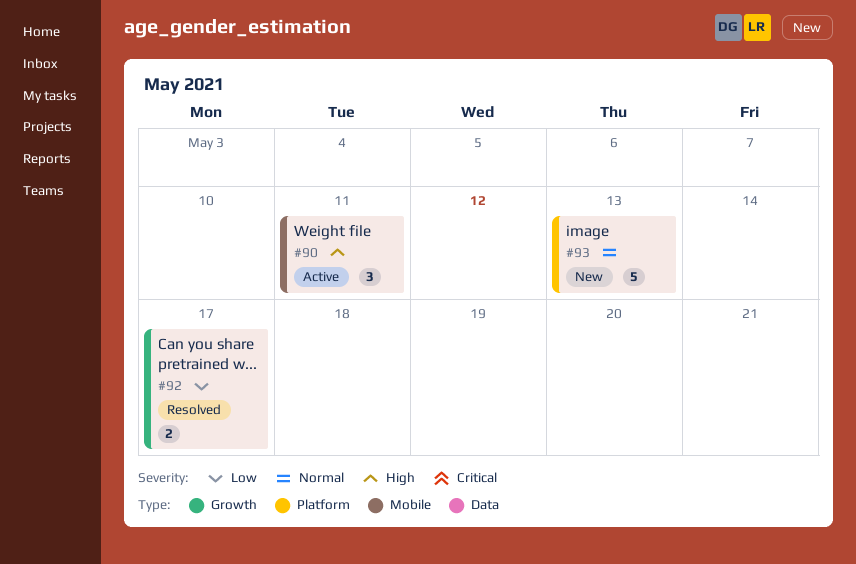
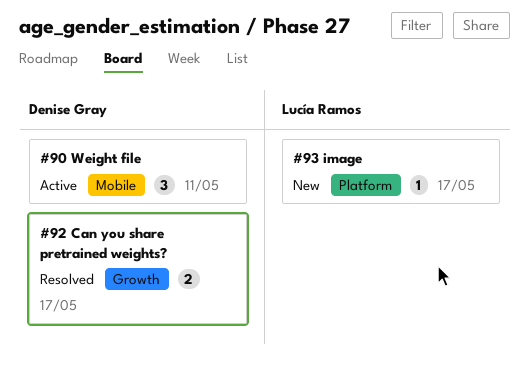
#93, estimate: 5 -> 1
#93, due: May 13 -> May 17

